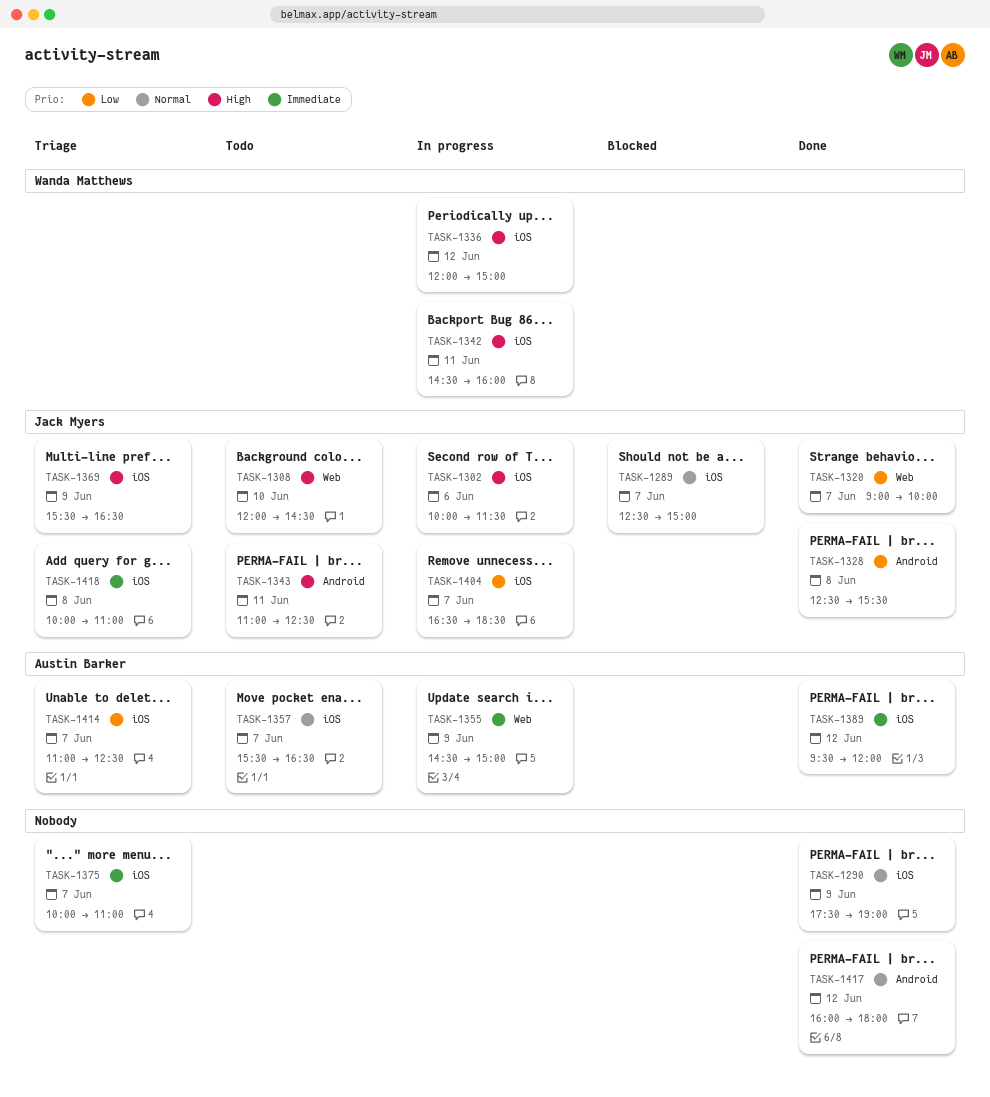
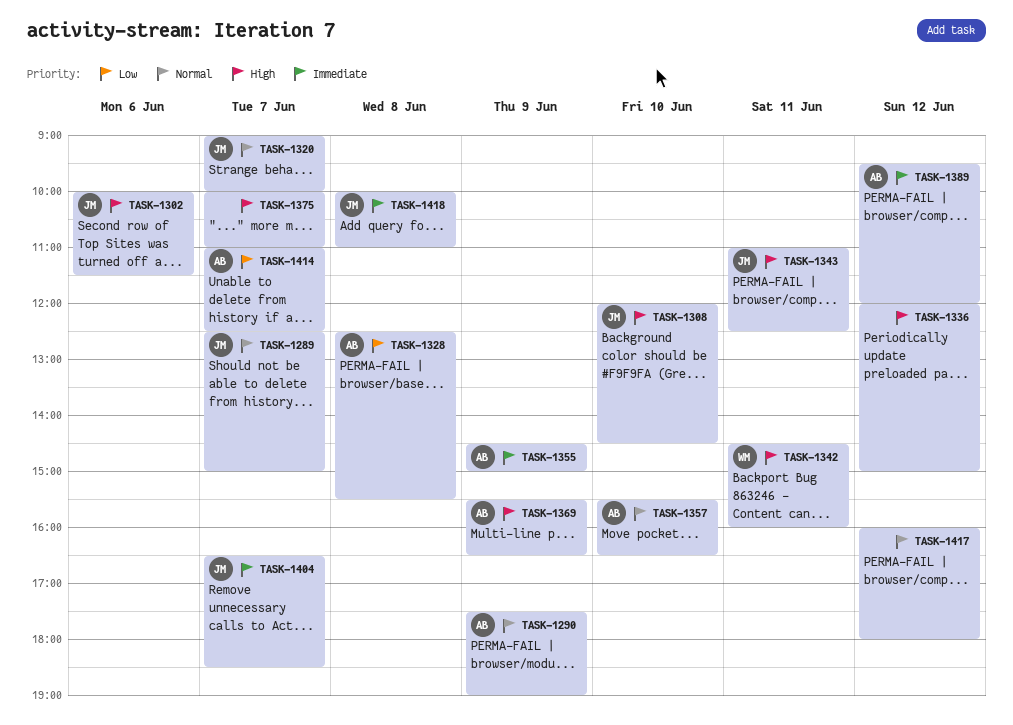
TASK-1290, owner: none -> Austin Barker
TASK-1320, priority: Low -> Normal
TASK-1328, owner: Jack Myers -> Austin Barker
TASK-1336, owner: Wanda Matthews -> none
TASK-1357, day: Jun 7 -> Jun 10
TASK-1369, owner: Jack Myers -> Austin Barker
TASK-1375, priority: Immediate -> High
TASK-1404, priority: Low -> Immediate

